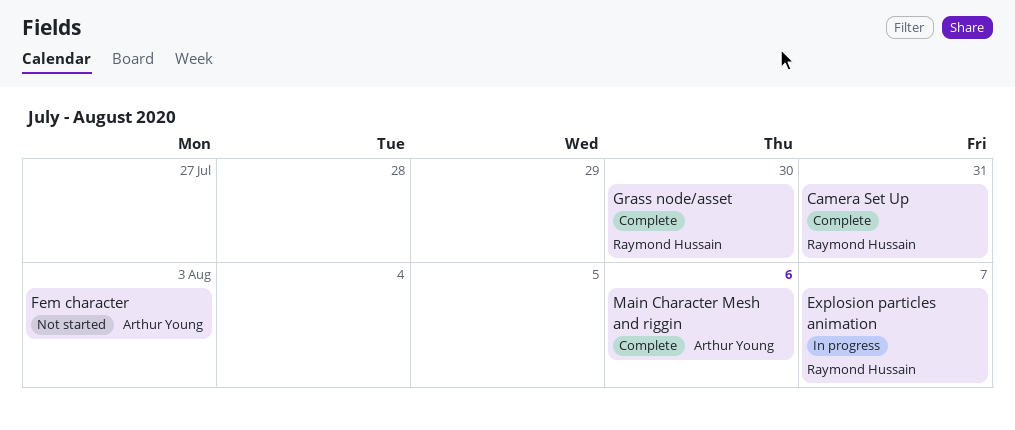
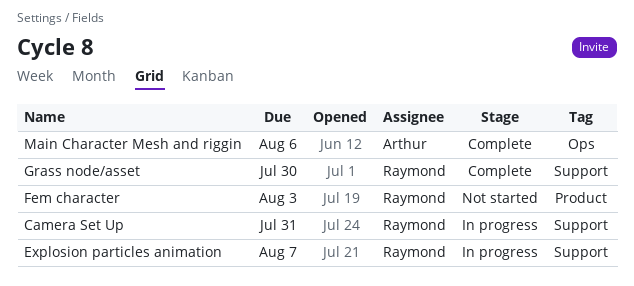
Camera Set Up, status: Complete -> In progress
Fem character, owner: Arthur Young -> Raymond Hussain

